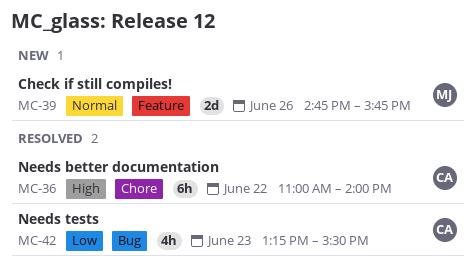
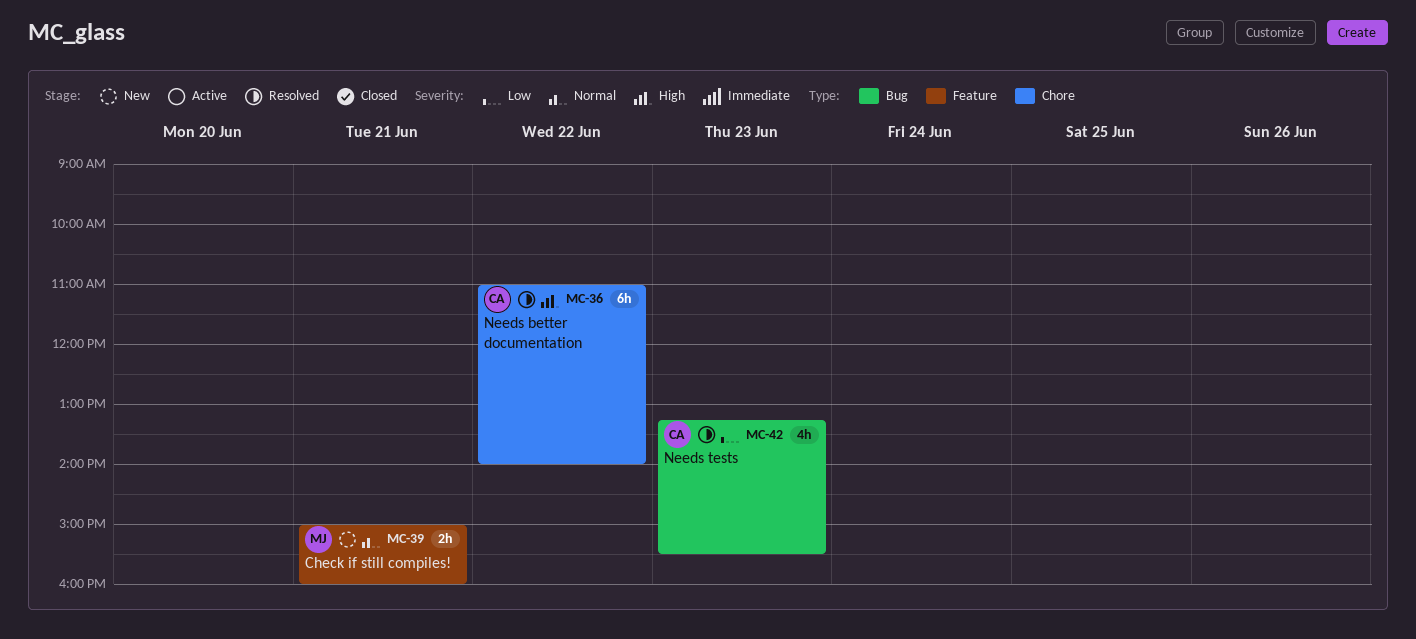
MC-39, estimate: 2d -> 2h
MC-39, day: Jun 26 -> Jun 21
MC-39, begins: 14:45 -> 15:00
MC-39, ends: 15:45 -> 16:00

